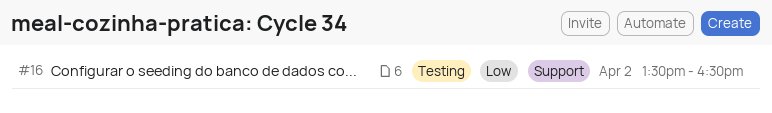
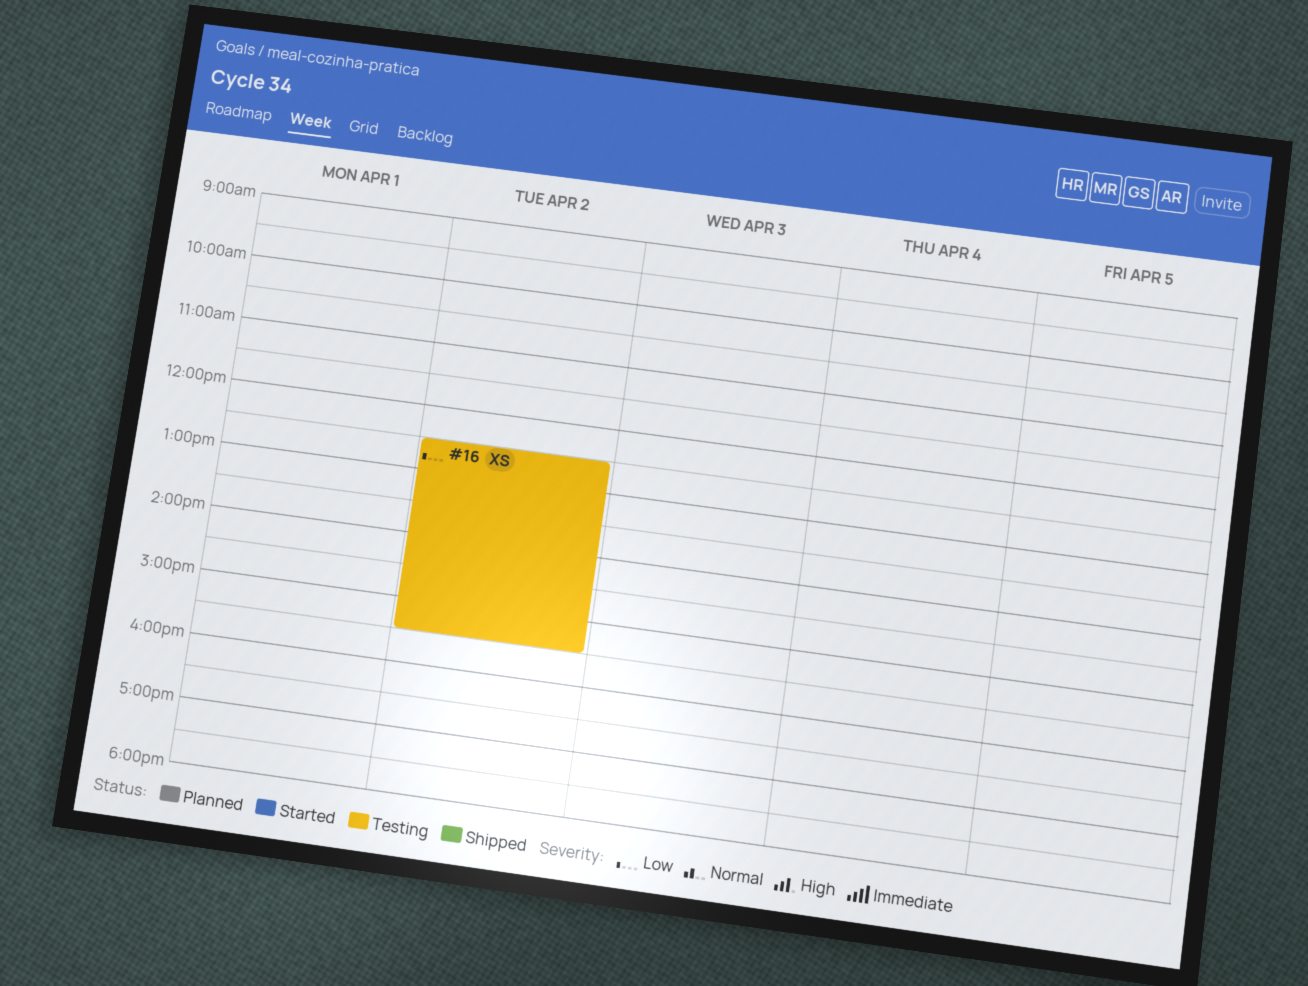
#16, begins: 13:30 -> 12:30
#16, ends: 16:30 -> 15:30

